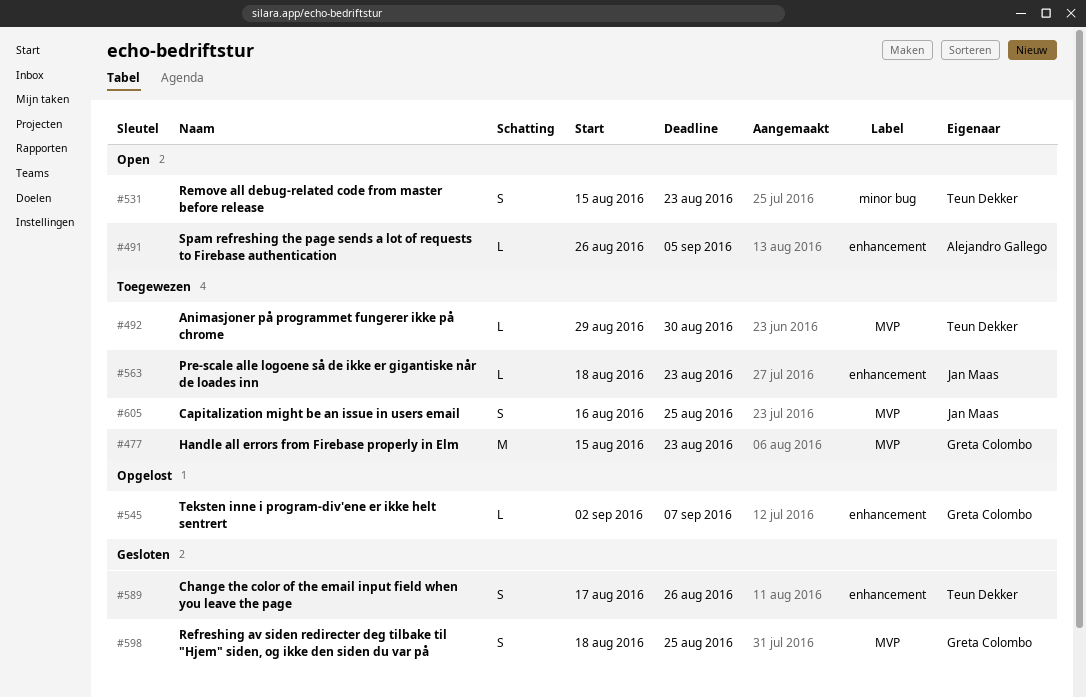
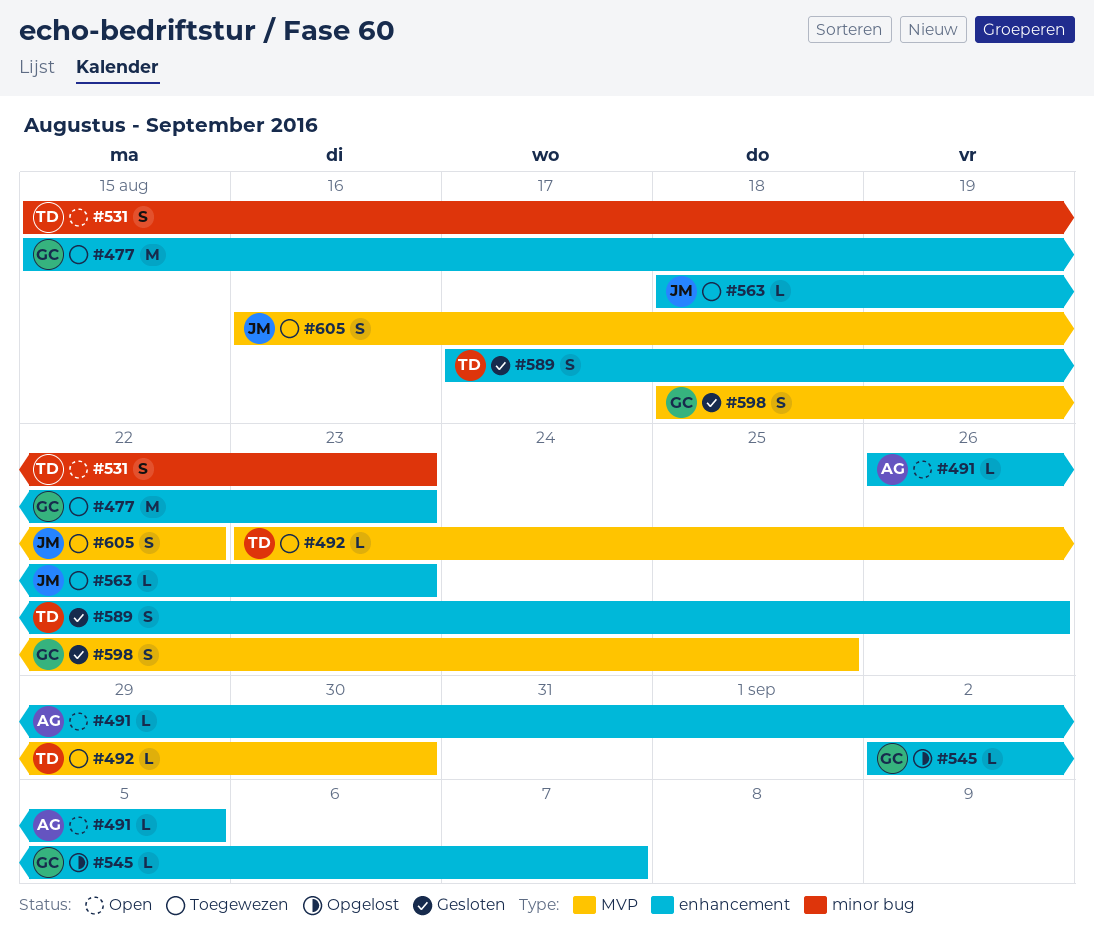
#477, label: MVP -> enhancement
#492, start: Aug 29 -> Aug 23
#605, due: Aug 25 -> Aug 22

